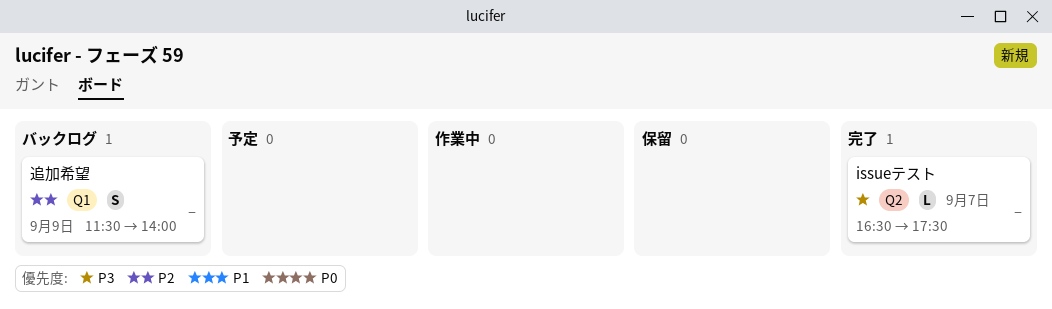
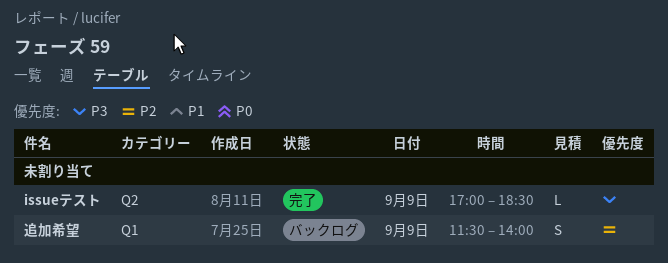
issueテスト, day: Sep 7 -> Sep 9
issueテスト, begins: 16:30 -> 17:00
issueテスト, ends: 17:30 -> 18:30

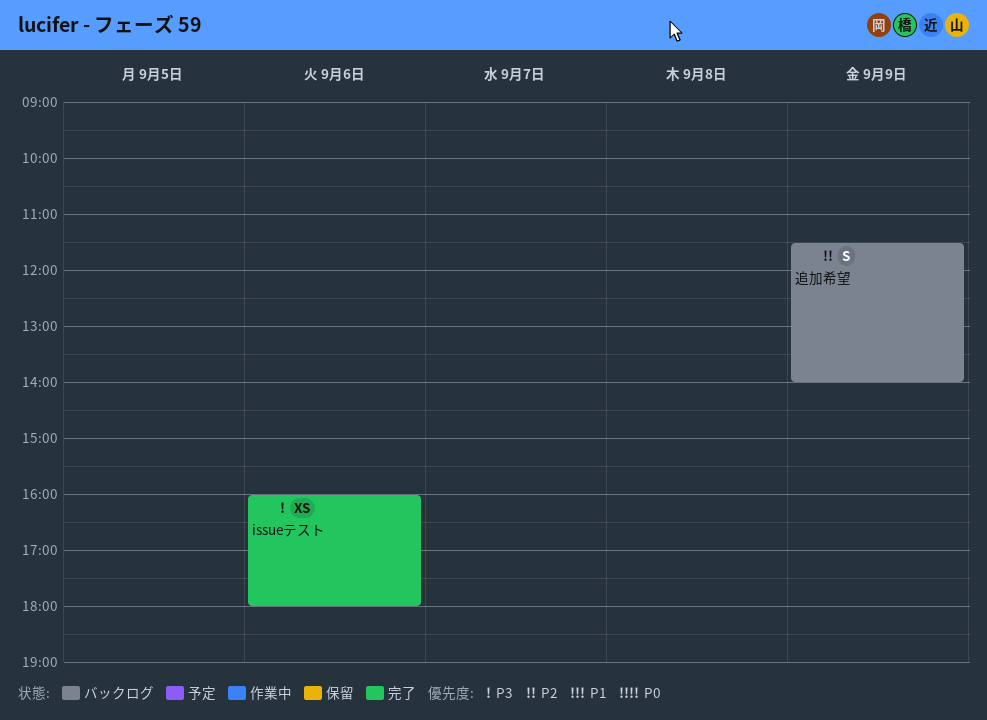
issueテスト, estimate: L -> XS
issueテスト, day: Sep 9 -> Sep 6
issueテスト, begins: 17:00 -> 16:00
issueテスト, ends: 18:30 -> 18:00

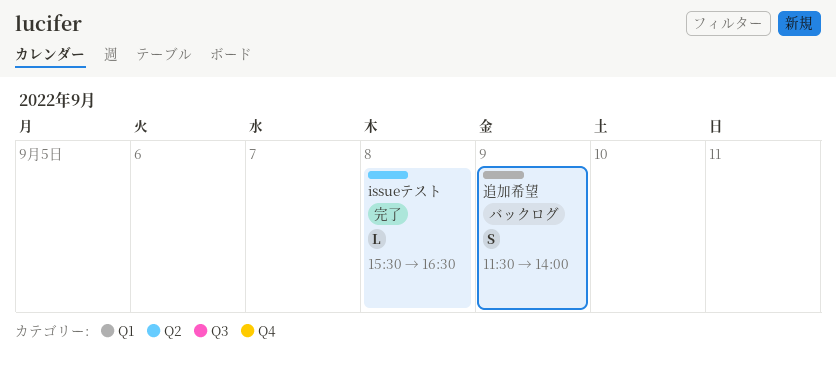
issueテスト, estimate: XS -> L
issueテスト, day: Sep 6 -> Sep 8
issueテスト, begins: 16:00 -> 15:30
issueテスト, ends: 18:00 -> 16:30

